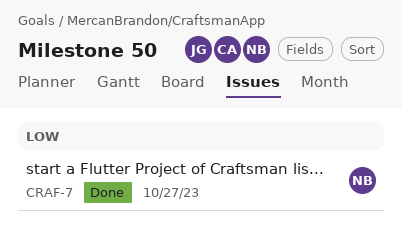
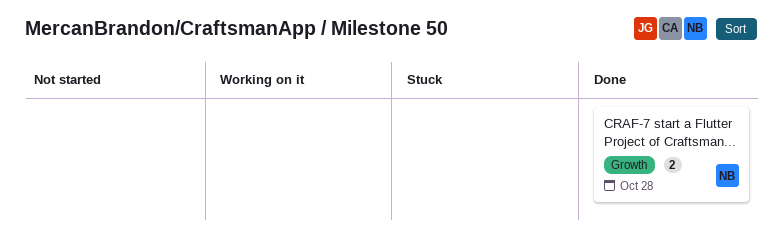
CRAF-7, due: Oct 27 -> Oct 28

